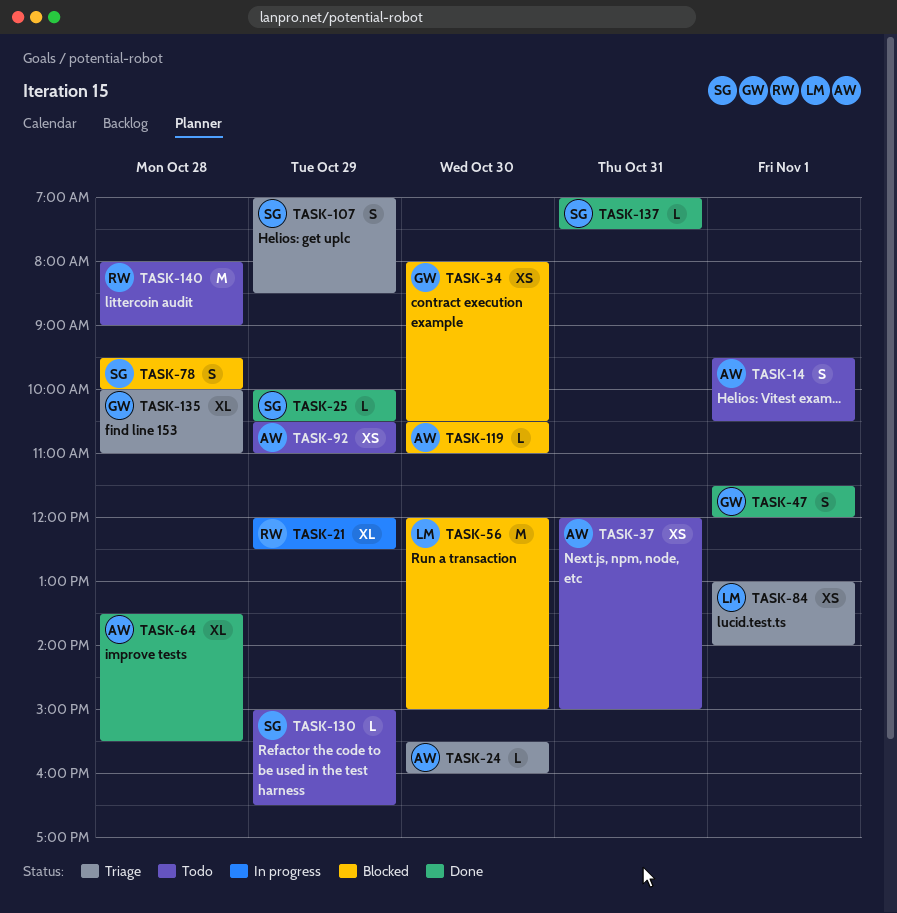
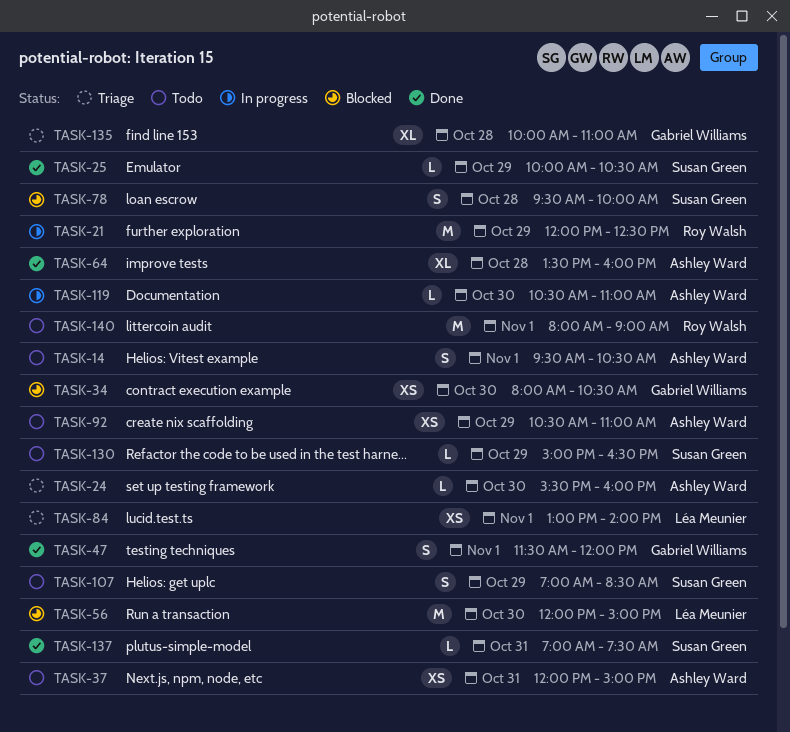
TASK-21, estimate: XL -> M
TASK-64, ends: 15:30 -> 16:00
TASK-107, status: Triage -> Todo
TASK-119, status: Blocked -> In progress
TASK-140, day: Oct 28 -> Nov 1

